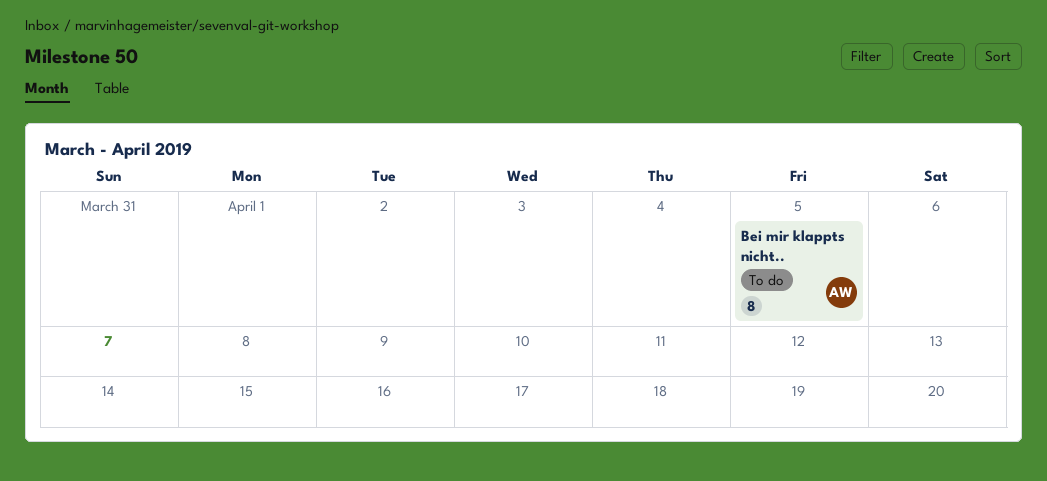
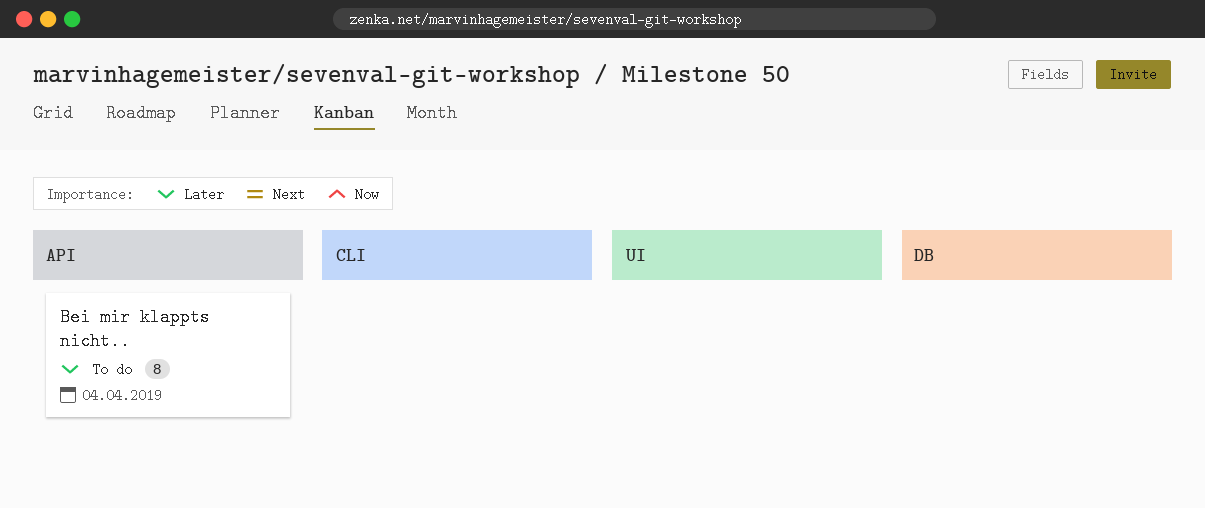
Bei mir klappts nicht.., due: Apr 5 -> Apr 4

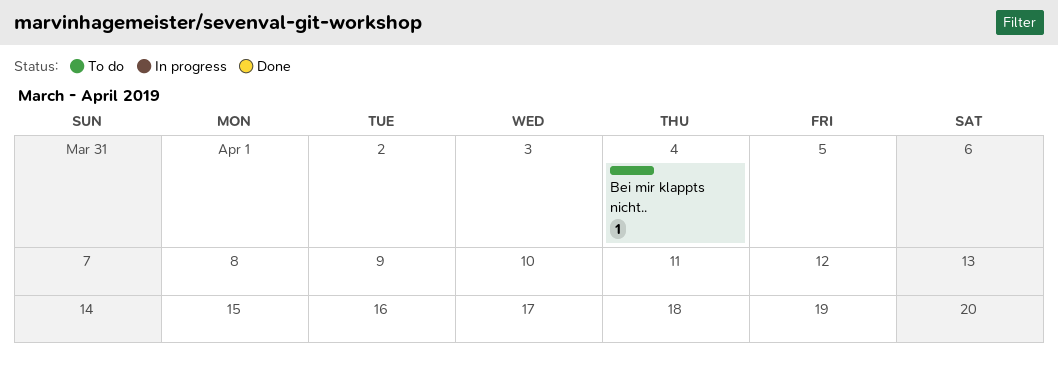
Bei mir klappts nicht.., estimate: 8 -> 1

